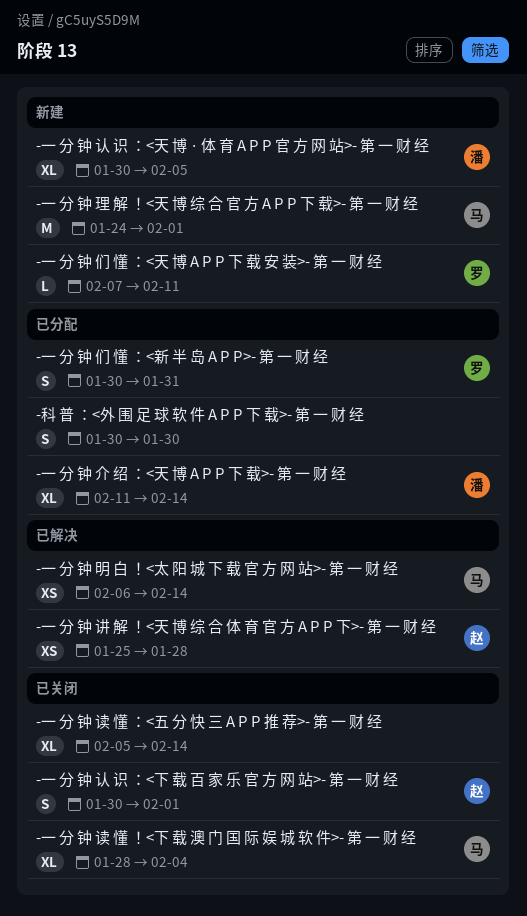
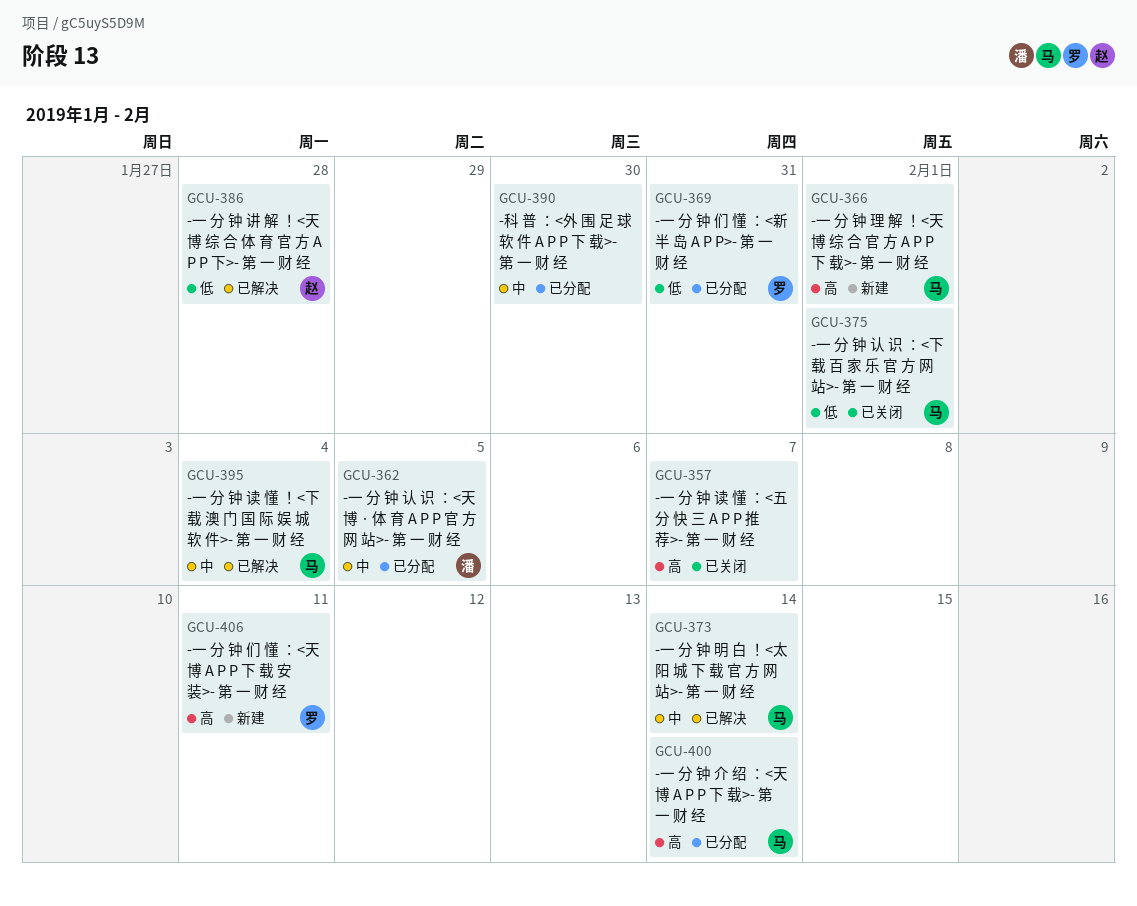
-一 分 钟 介 绍 ：<天 博 A P P 下 载>- 第 一 财 经, owner: 潘 -> 马
-一 分 钟 认 识 ：<下 载 百 家 乐 官 方 网 站>- 第 一 财 经, owner: 赵 -> 马
-一 分 钟 认 识 ：<天 博 · 体 育 A P P 官 方 网 站>- 第 一 财 经, status: 新建 -> 已分配
-一 分 钟 读 懂 ！<下 载 澳 门 国 际 娱 城 软 件>- 第 一 财 经, status: 已关闭 -> 已解决
-一 分 钟 读 懂 ：<五 分 快 三 A P P 推 荐>- 第 一 财 经, due: Feb 14 -> Feb 7

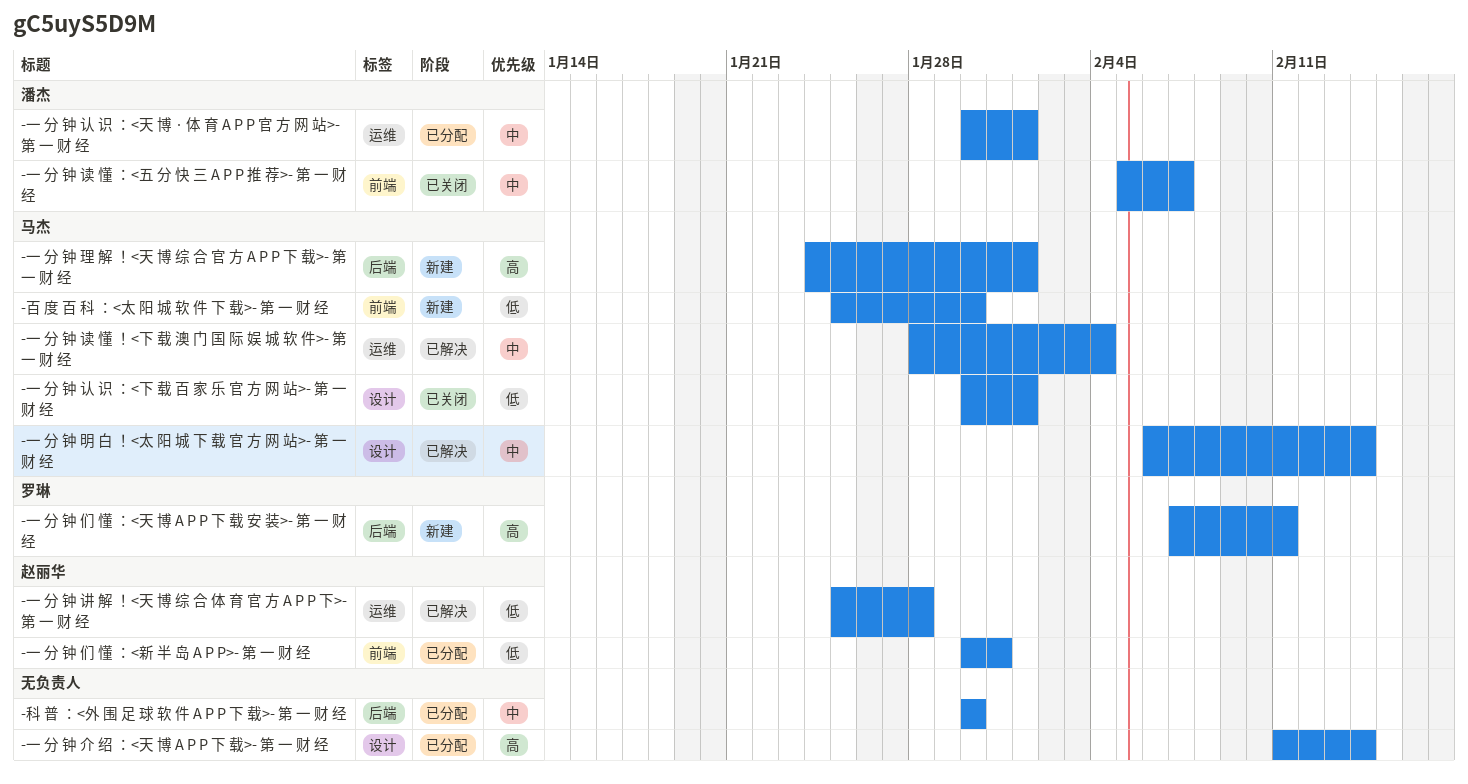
-一 分 钟 介 绍 ：<天 博 A P P 下 载>- 第 一 财 经, owner: 马杰 -> none
-一 分 钟 们 懂 ：<新 半 岛 A P P>- 第 一 财 经, owner: 罗琳 -> 赵丽华
-一 分 钟 认 识 ：<天 博 · 体 育 A P P 官 方 网 站>- 第 一 财 经, due: Feb 5 -> Feb 1
-一 分 钟 读 懂 ：<五 分 快 三 A P P 推 荐>- 第 一 财 经, owner: none -> 潘杰
-一 分 钟 读 懂 ：<五 分 快 三 A P P 推 荐>- 第 一 财 经, priority: 高 -> 中
-百 度 百 科 ：<太 阳 城 软 件 下 载>- 第 一 财 经: none -> present

